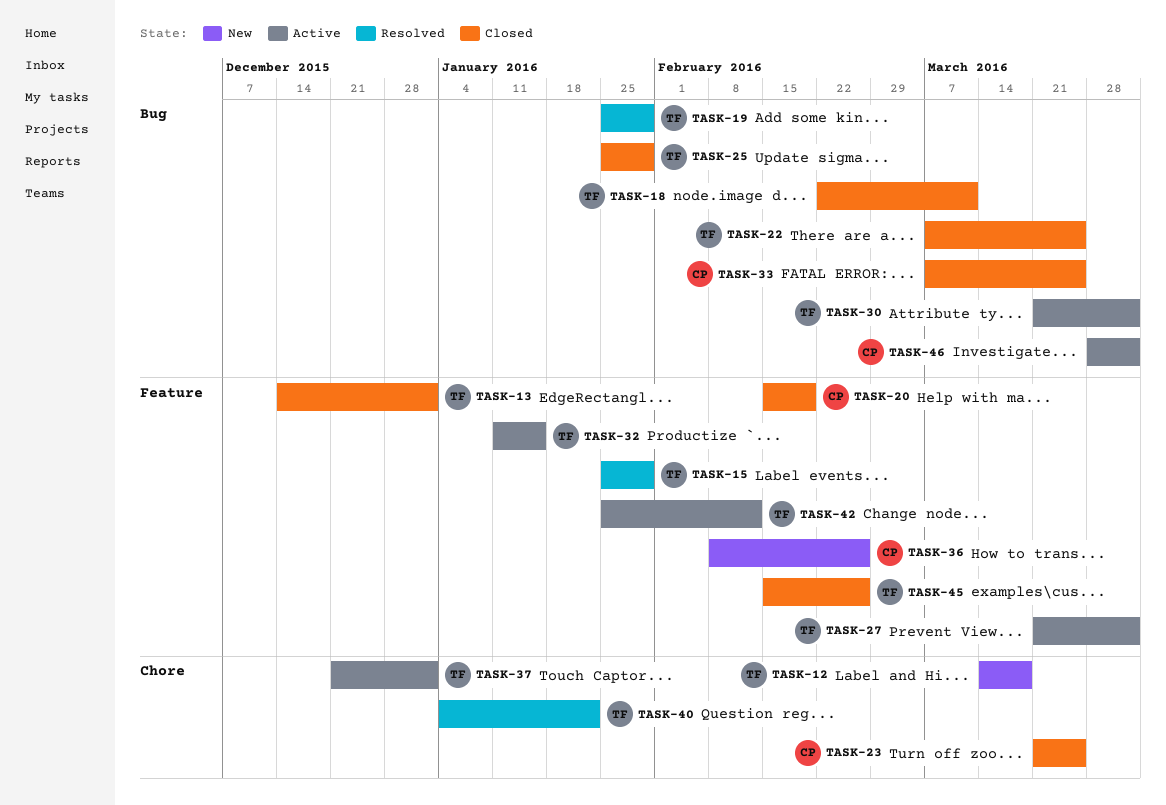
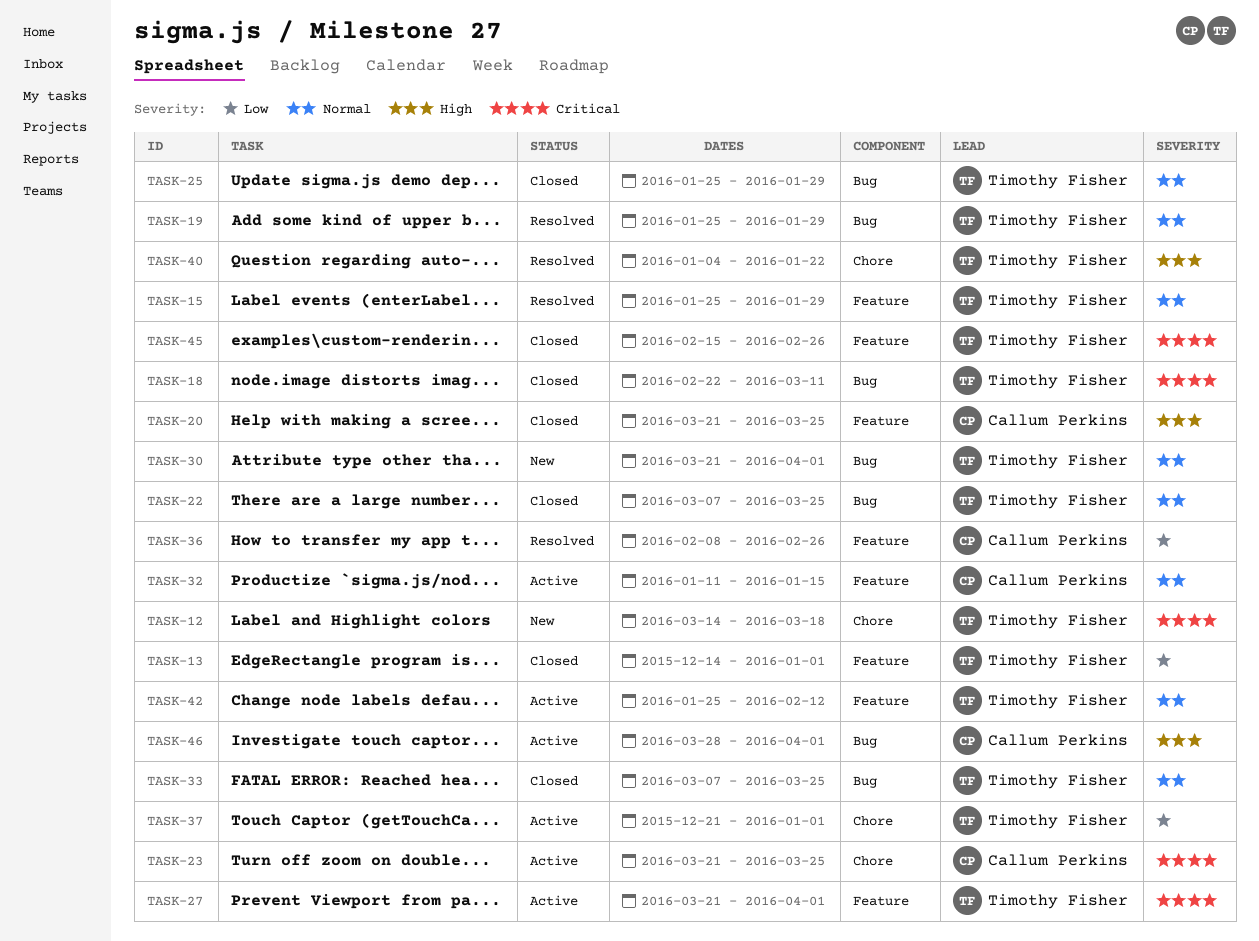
TASK-20, start: Feb 15 -> Mar 21
TASK-20, due: Feb 19 -> Mar 25
TASK-23, status: Closed -> Active
TASK-30, status: Active -> New
TASK-32, owner: Timothy Fisher -> Callum Perkins
TASK-33, owner: Callum Perkins -> Timothy Fisher
TASK-36, status: New -> Resolved

